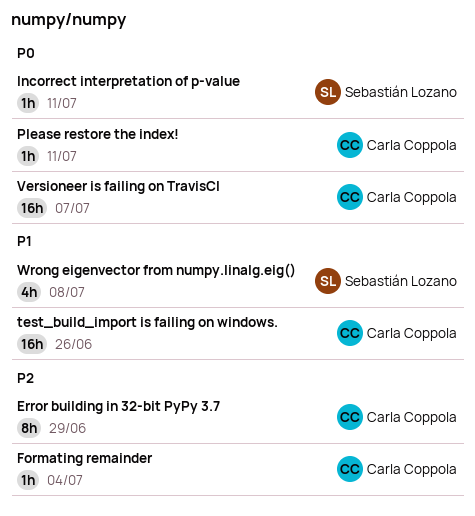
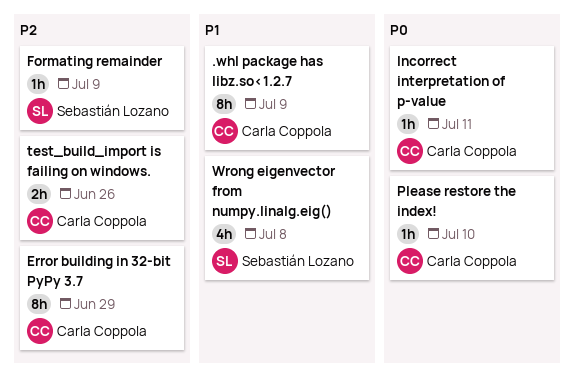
.whl package has libz.so<1.2.7: none -> present
Formating remainder, owner: Carla Coppola -> Sebastián Lozano
Formating remainder, due: Jul 4 -> Jul 9
Incorrect interpretation of p-value, owner: Sebastián Lozano -> Carla Coppola
Please restore the index!, due: Jul 11 -> Jul 10
test_build_import is failing on windows., priority: P1 -> P2
test_build_import is failing on windows., estimate: 16h -> 2h
Versioneer is failing on TravisCI: present -> none

